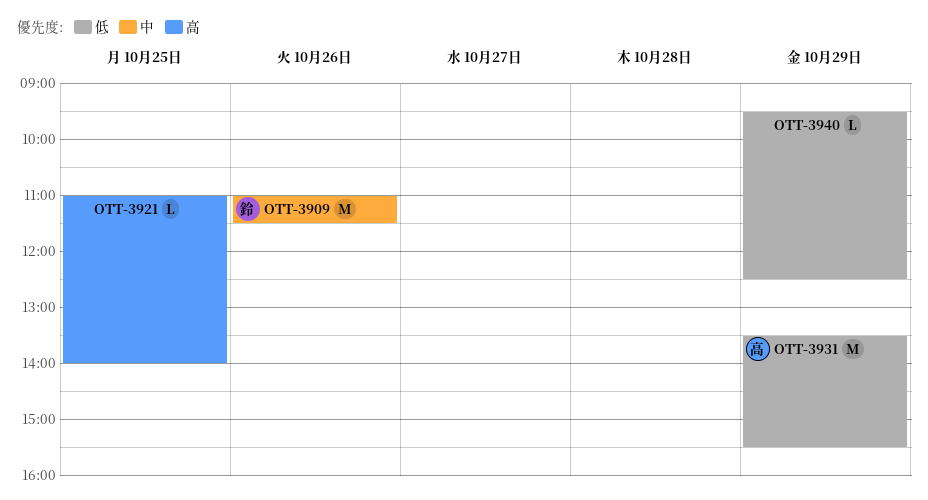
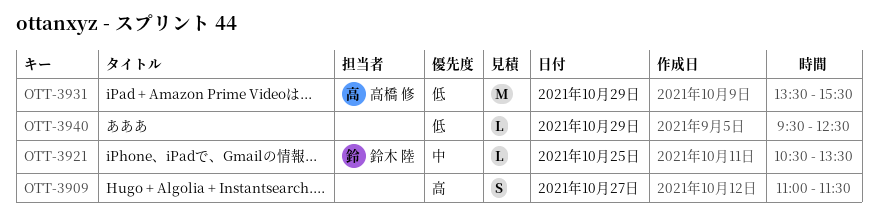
OTT-3909, owner: 鈴木 陸 -> none
OTT-3909, priority: 中 -> 高
OTT-3909, estimate: M -> S
OTT-3909, day: Oct 26 -> Oct 27
OTT-3921, owner: none -> 鈴木 陸
OTT-3921, priority: 高 -> 中
OTT-3921, begins: 11:00 -> 10:30
OTT-3921, ends: 14:00 -> 13:30

